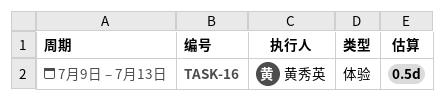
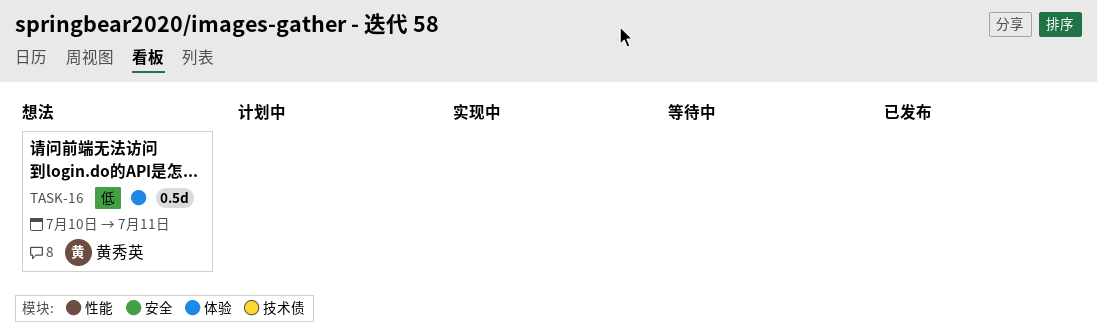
TASK-16, start: Jul 9 -> Jul 10
TASK-16, due: Jul 13 -> Jul 11

